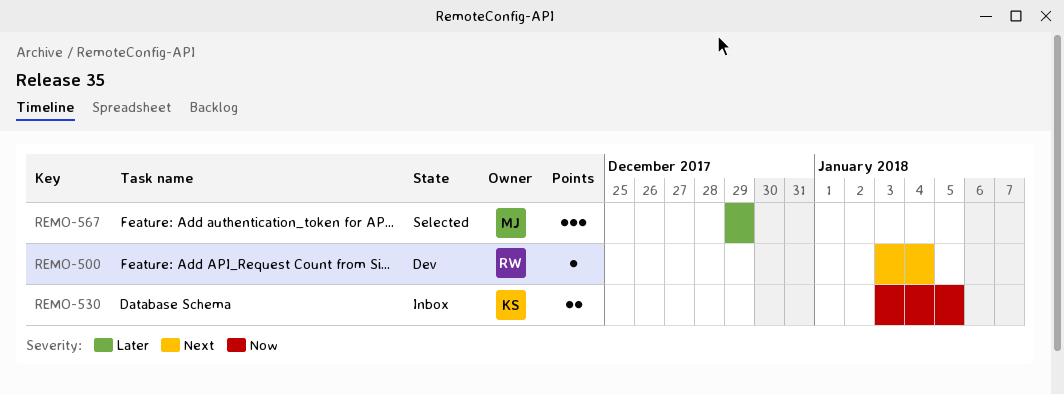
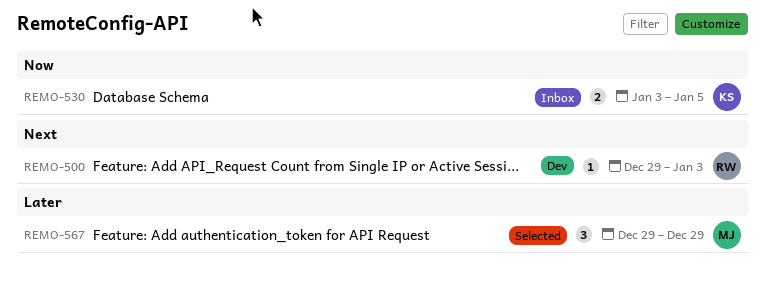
REMO-500, start: Jan 3 -> Dec 29
REMO-500, due: Jan 4 -> Jan 3

